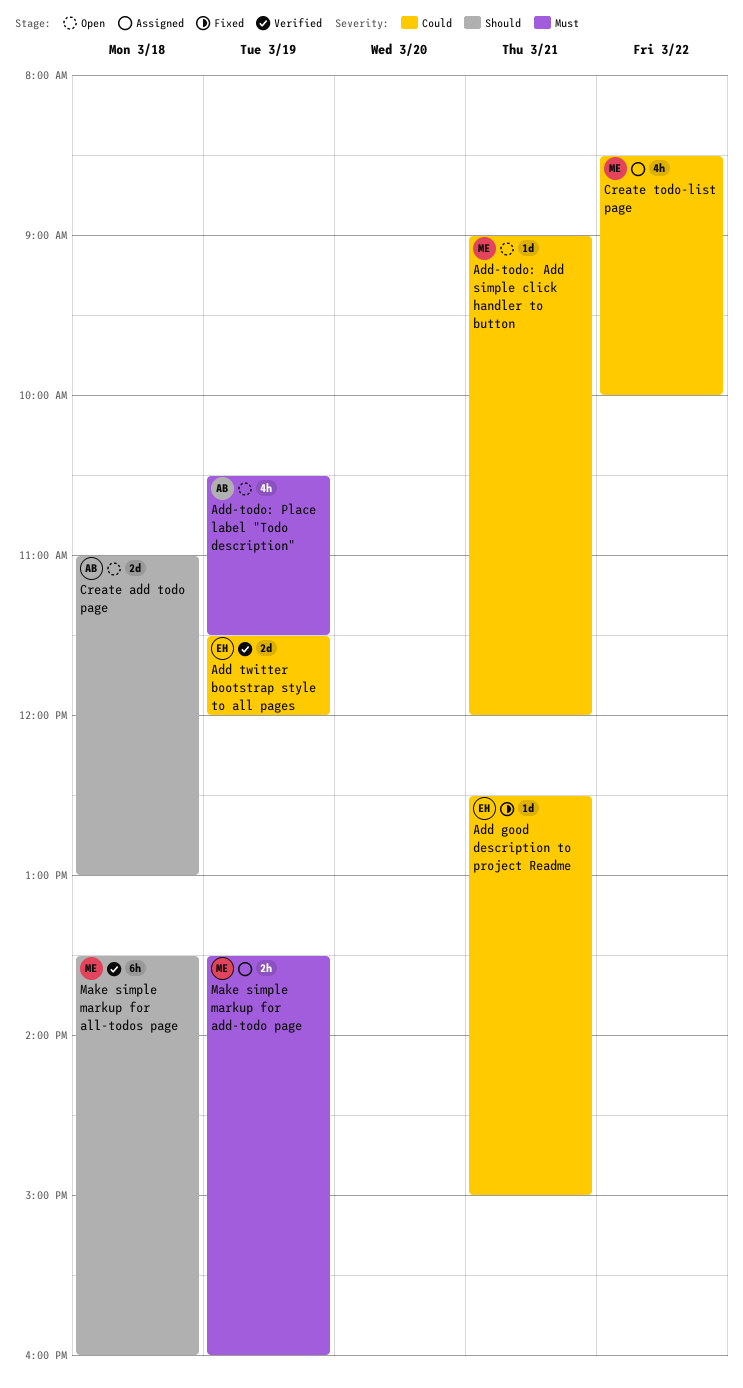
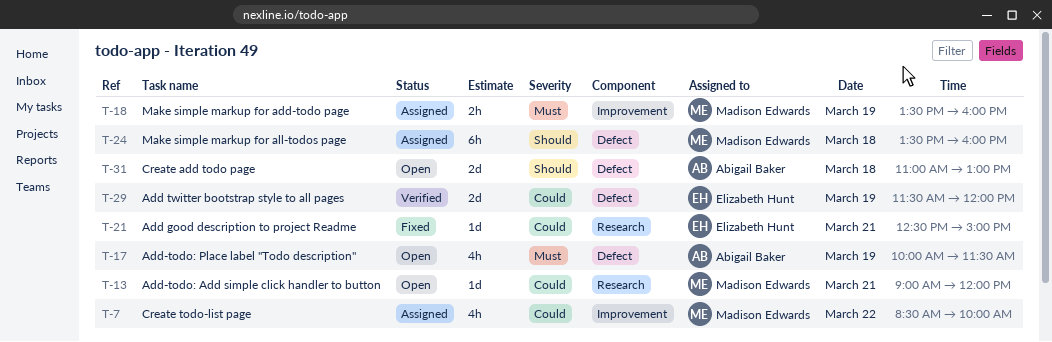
Add-todo: Place label "Todo description", begins: 10:30 -> 10:00
Make simple markup for all-todos page, status: Verified -> Assigned

